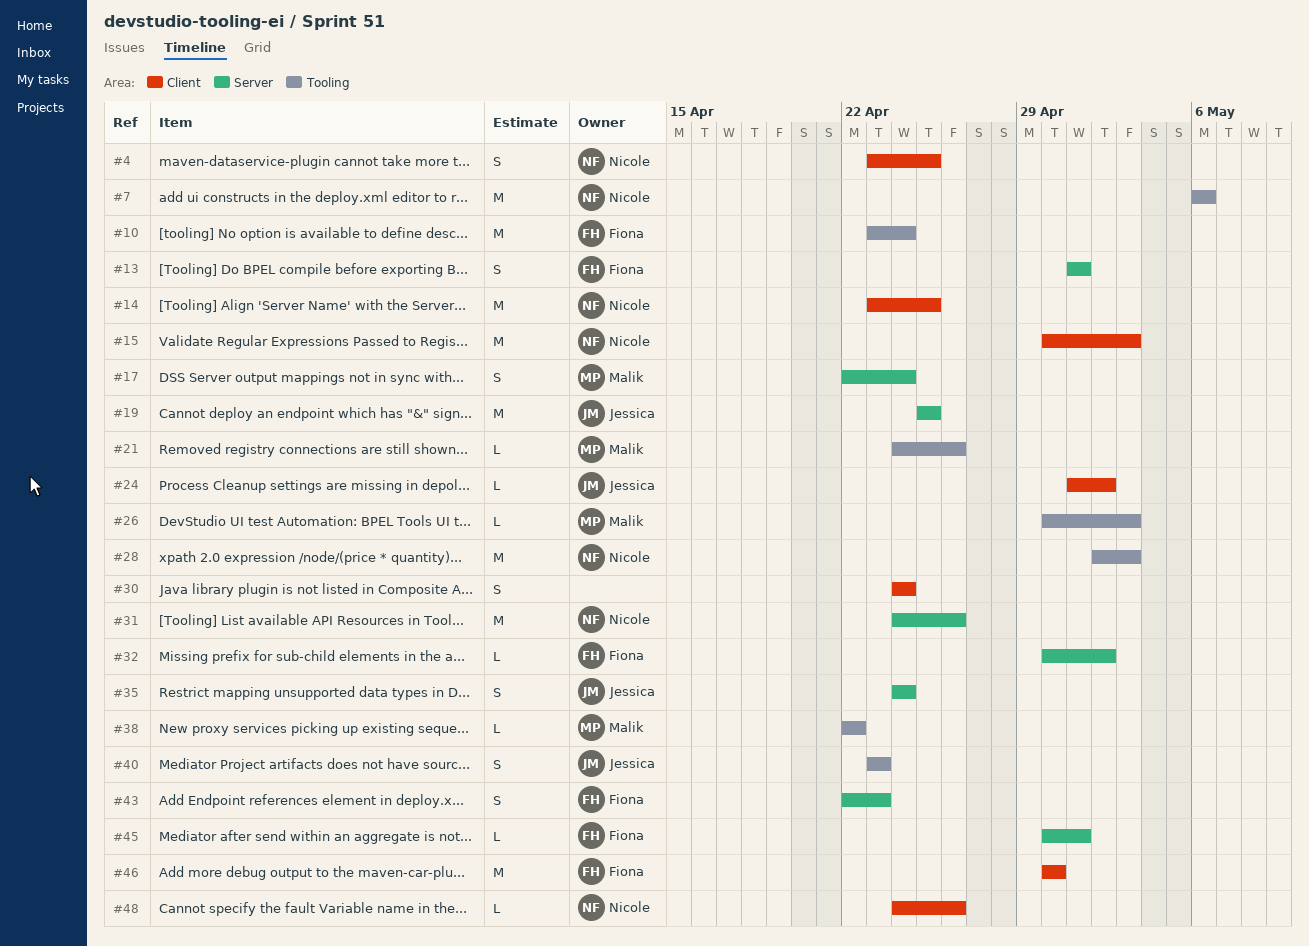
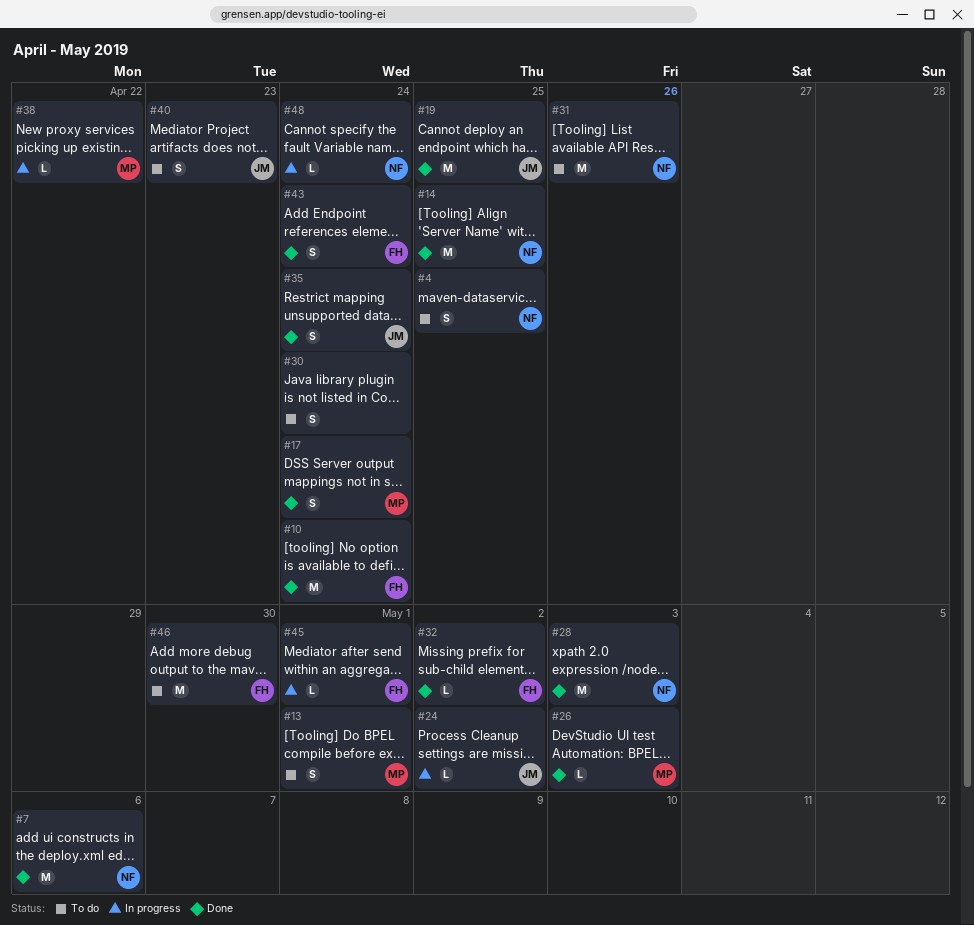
#13, owner: Fiona -> Malik
#15: present -> none
#21: present -> none
#43, due: Apr 23 -> Apr 24
#48, due: Apr 26 -> Apr 24

